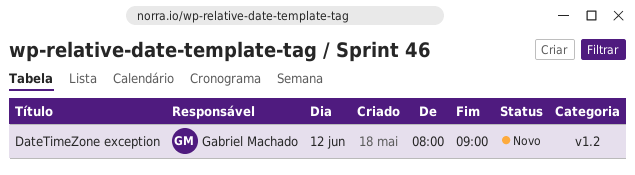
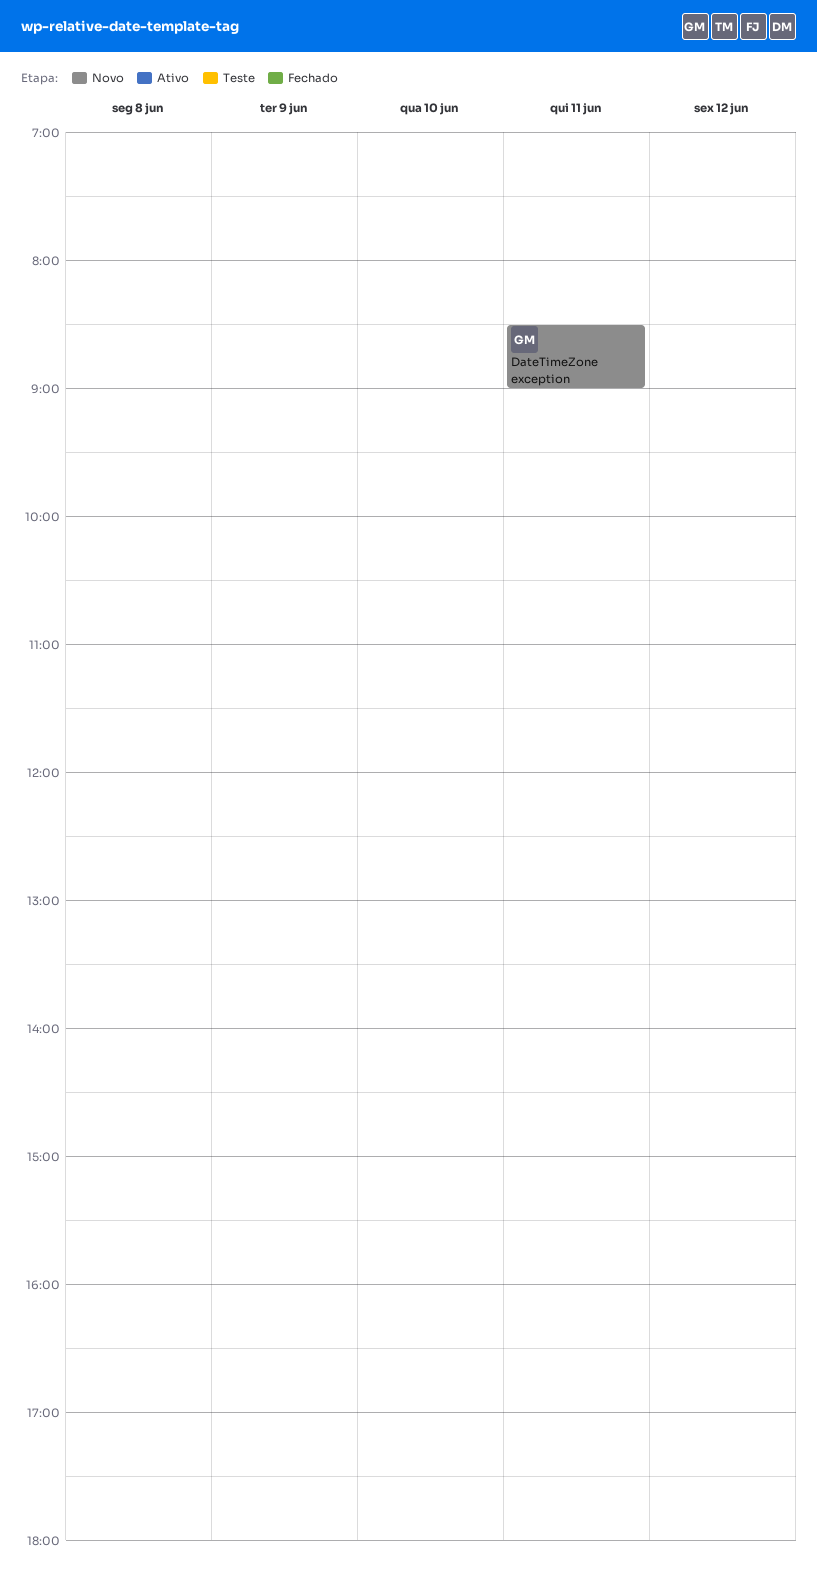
DateTimeZone exception, day: Jun 12 -> Jun 11
DateTimeZone exception, begins: 08:00 -> 08:30

